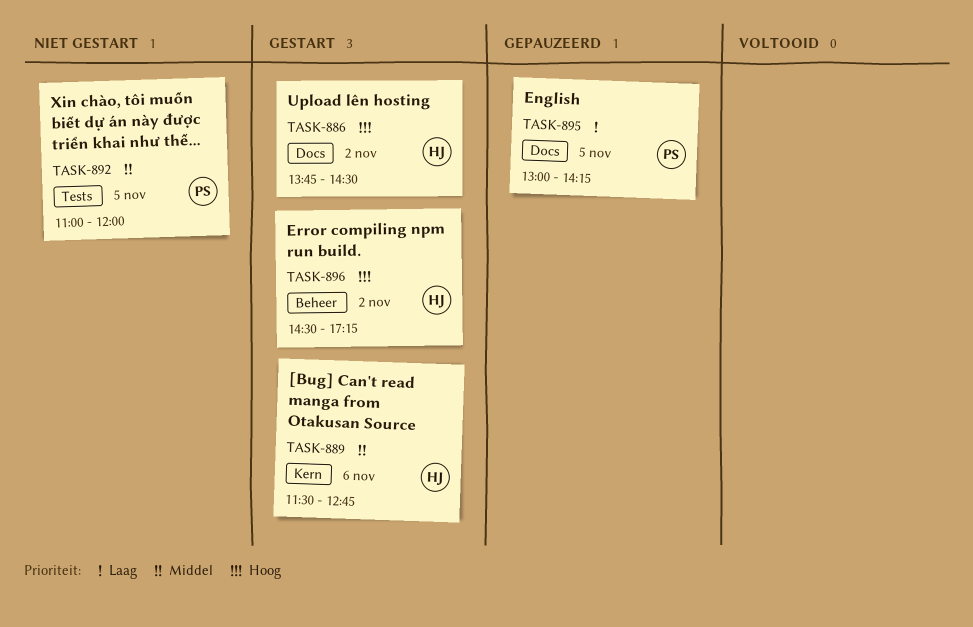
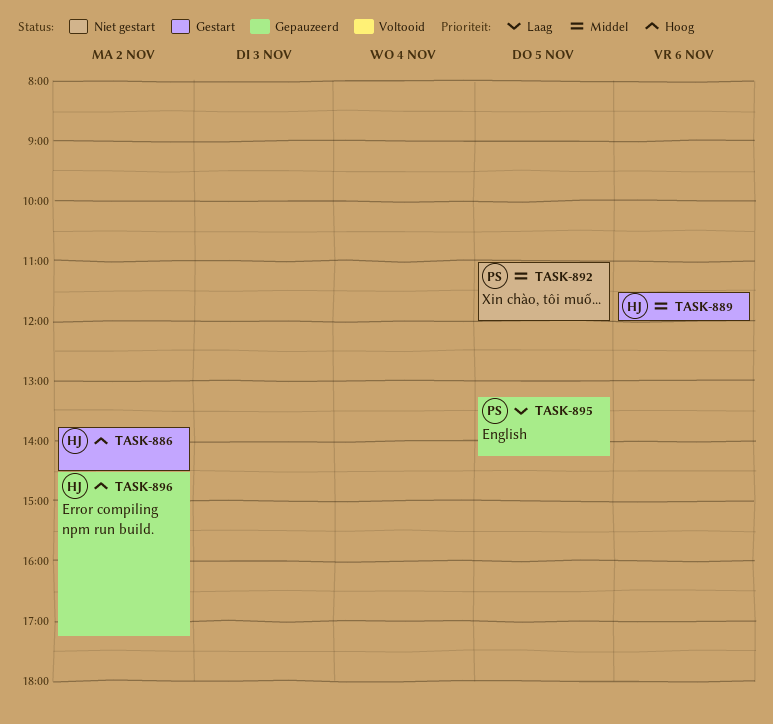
TASK-889, ends: 12:45 -> 12:00
TASK-895, begins: 13:00 -> 13:15
TASK-896, status: Gestart -> Gepauzeerd

